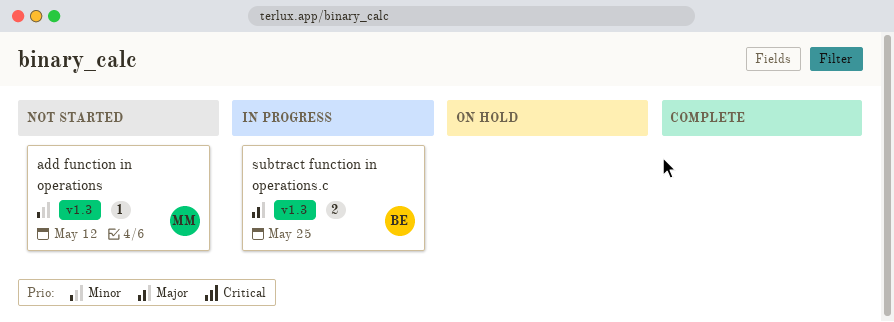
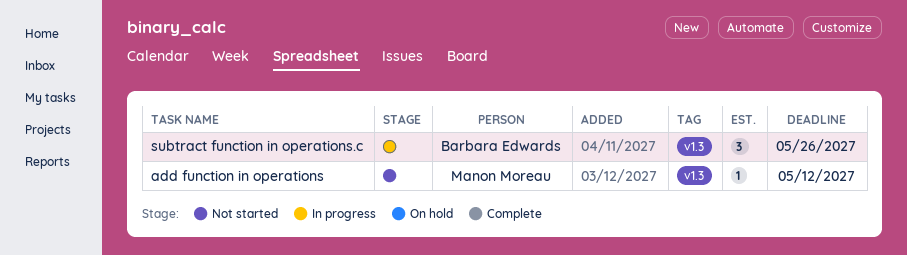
subtract function in operations.c, estimate: 2 -> 3
subtract function in operations.c, due: May 25 -> May 26

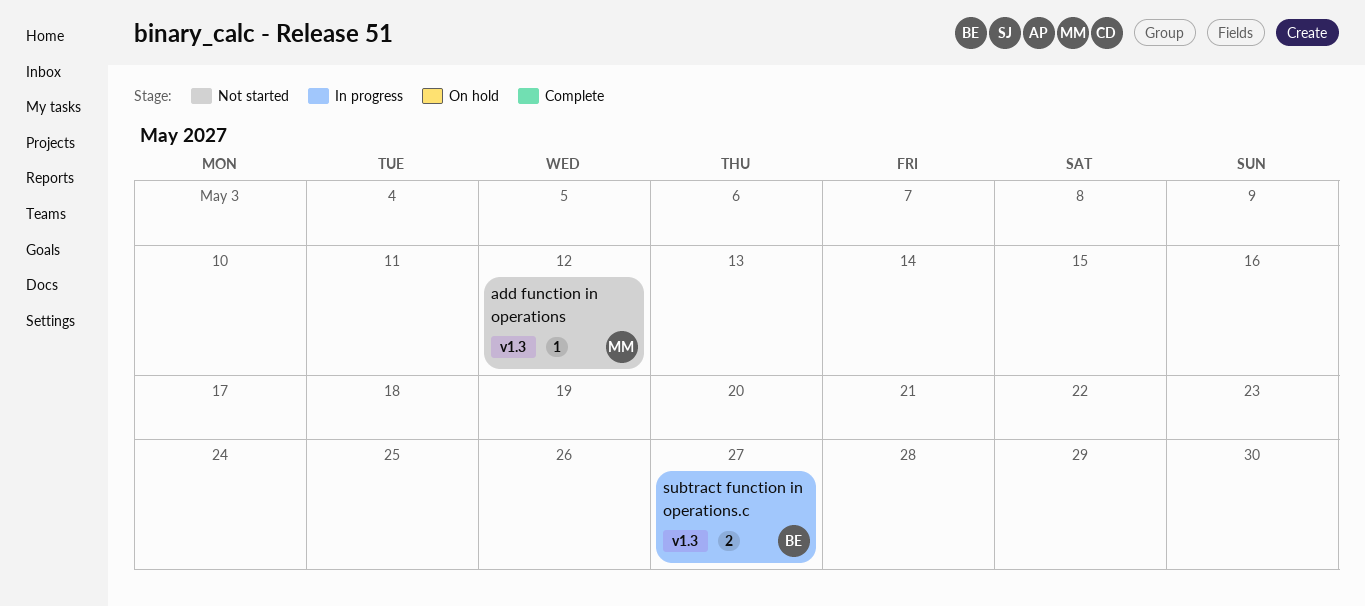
subtract function in operations.c, estimate: 3 -> 2
subtract function in operations.c, due: May 26 -> May 27

